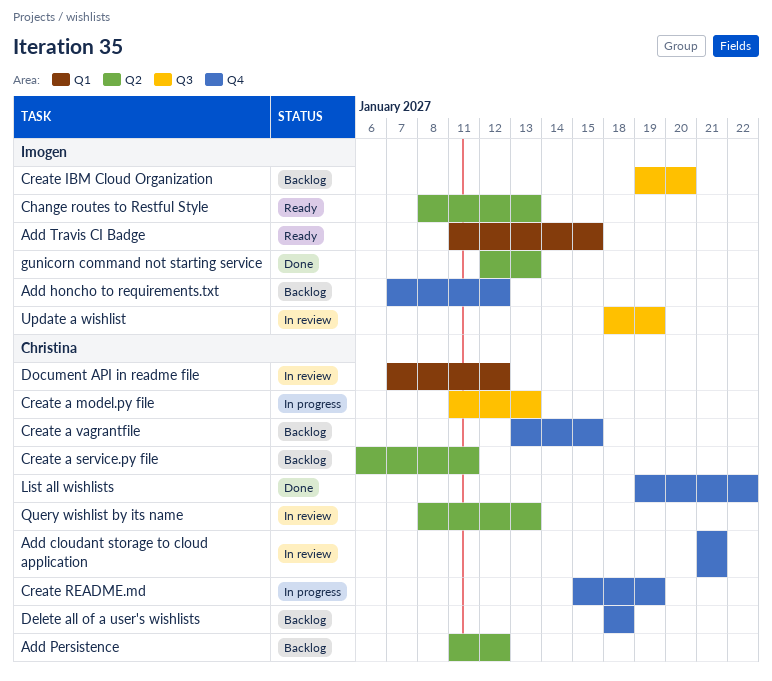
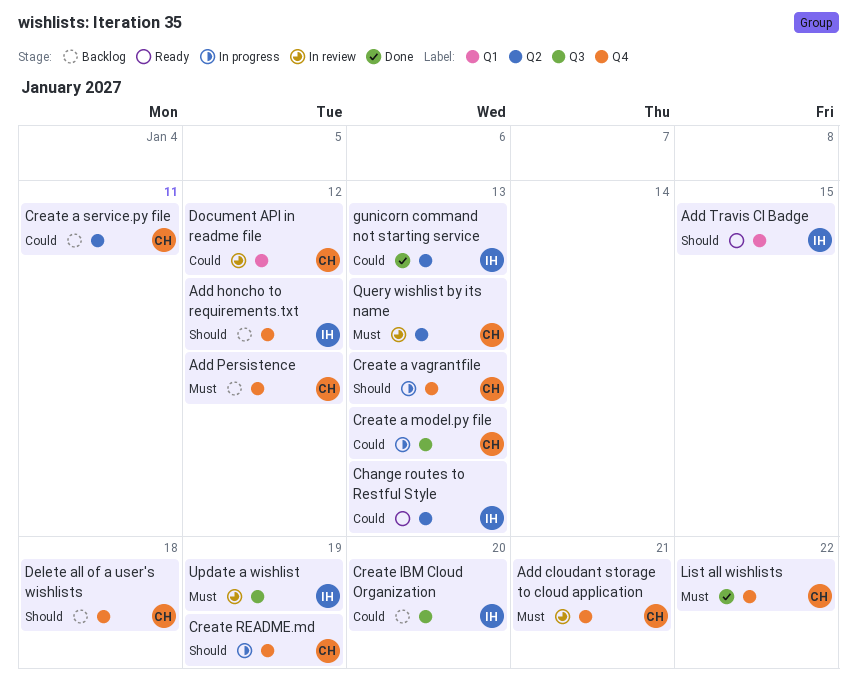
Add Persistence, label: Q2 -> Q4
Create a vagrantfile, status: Backlog -> In progress
Create a vagrantfile, due: Jan 15 -> Jan 13

